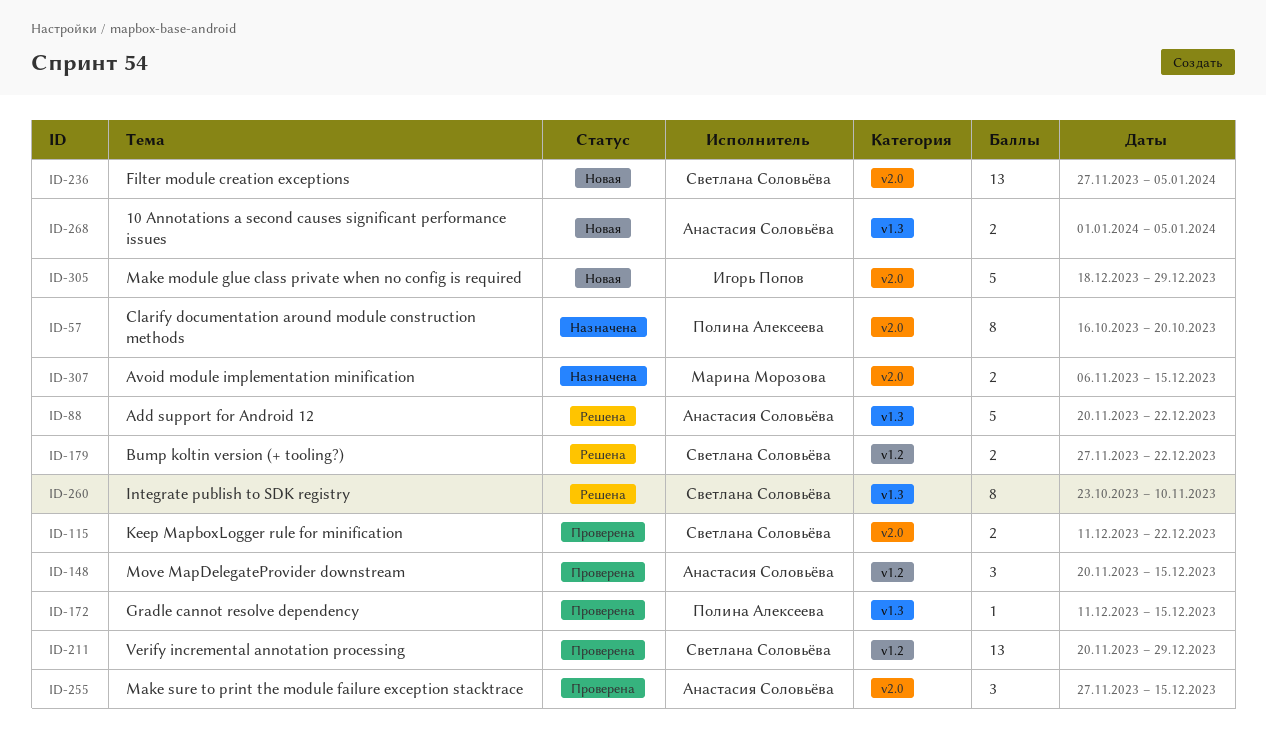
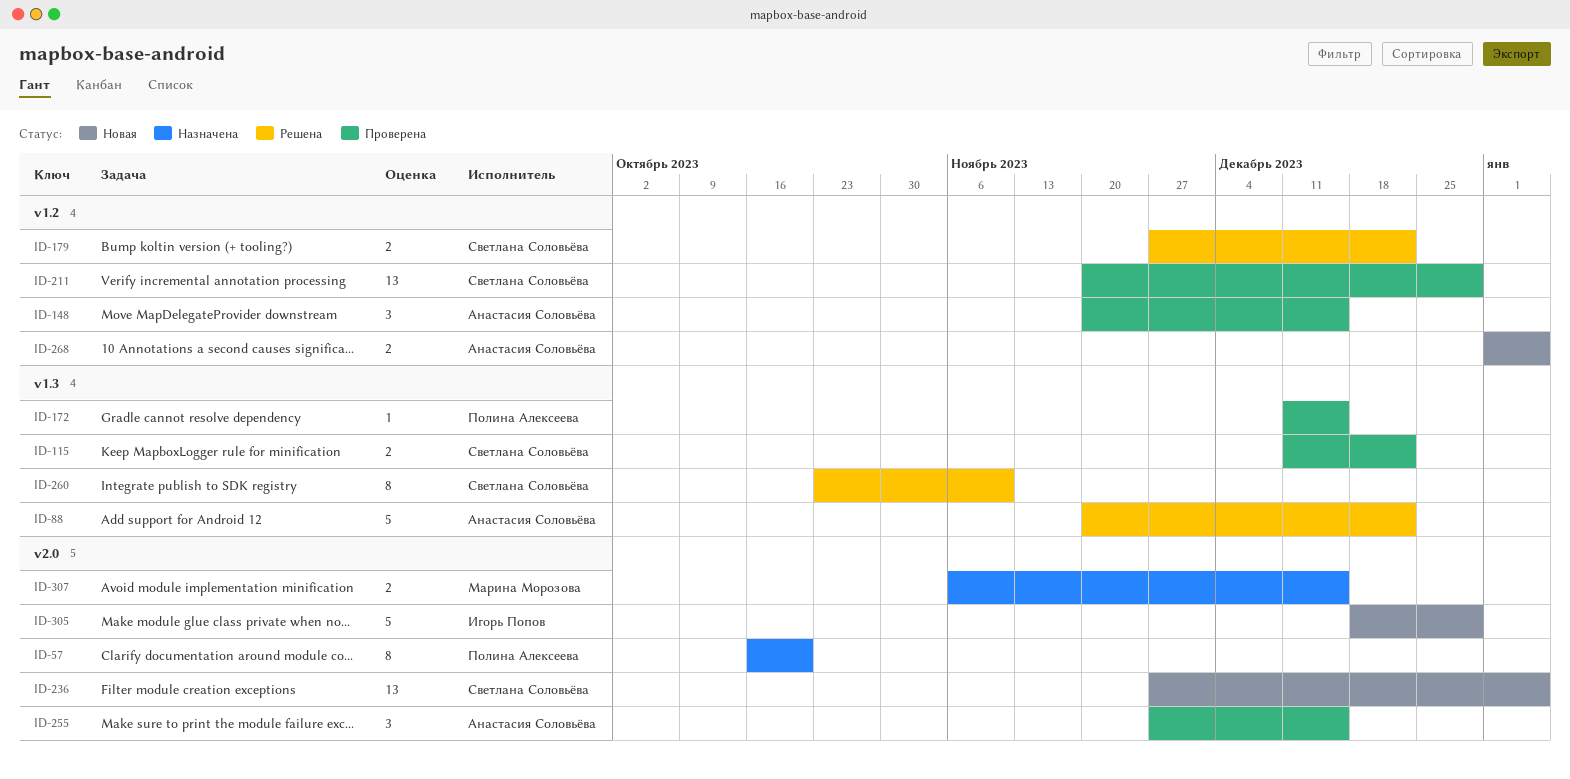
ID-115, label: v2.0 -> v1.3
ID-268, label: v1.3 -> v1.2

